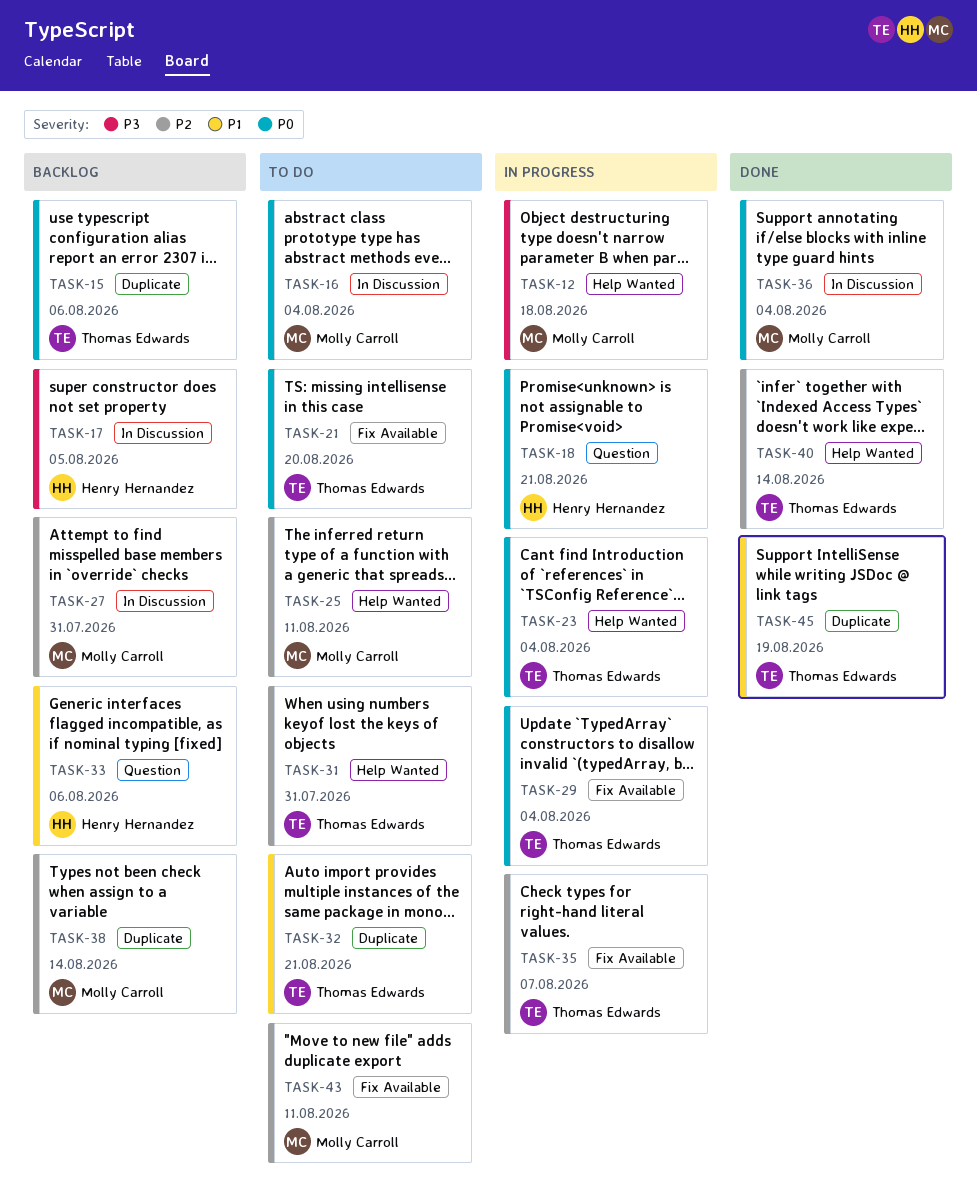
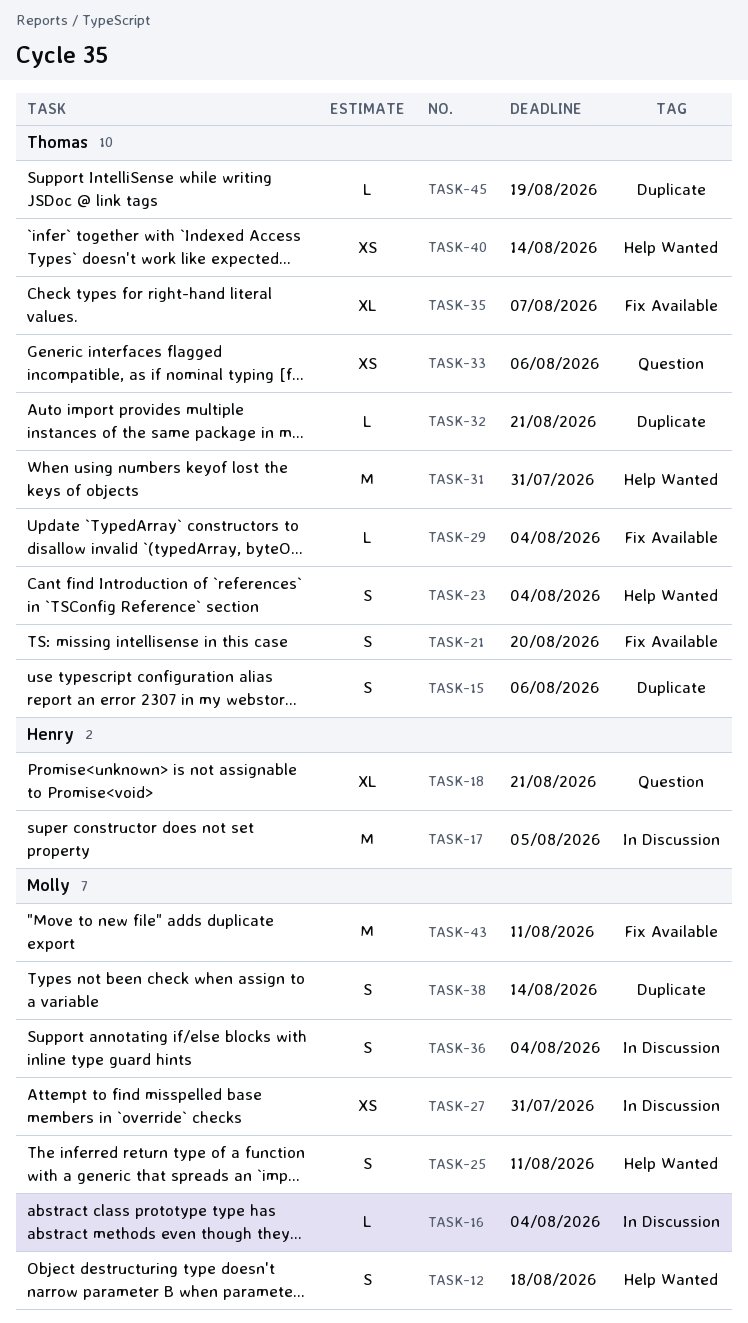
TASK-33, owner: Henry Hernandez -> Thomas Edwards

